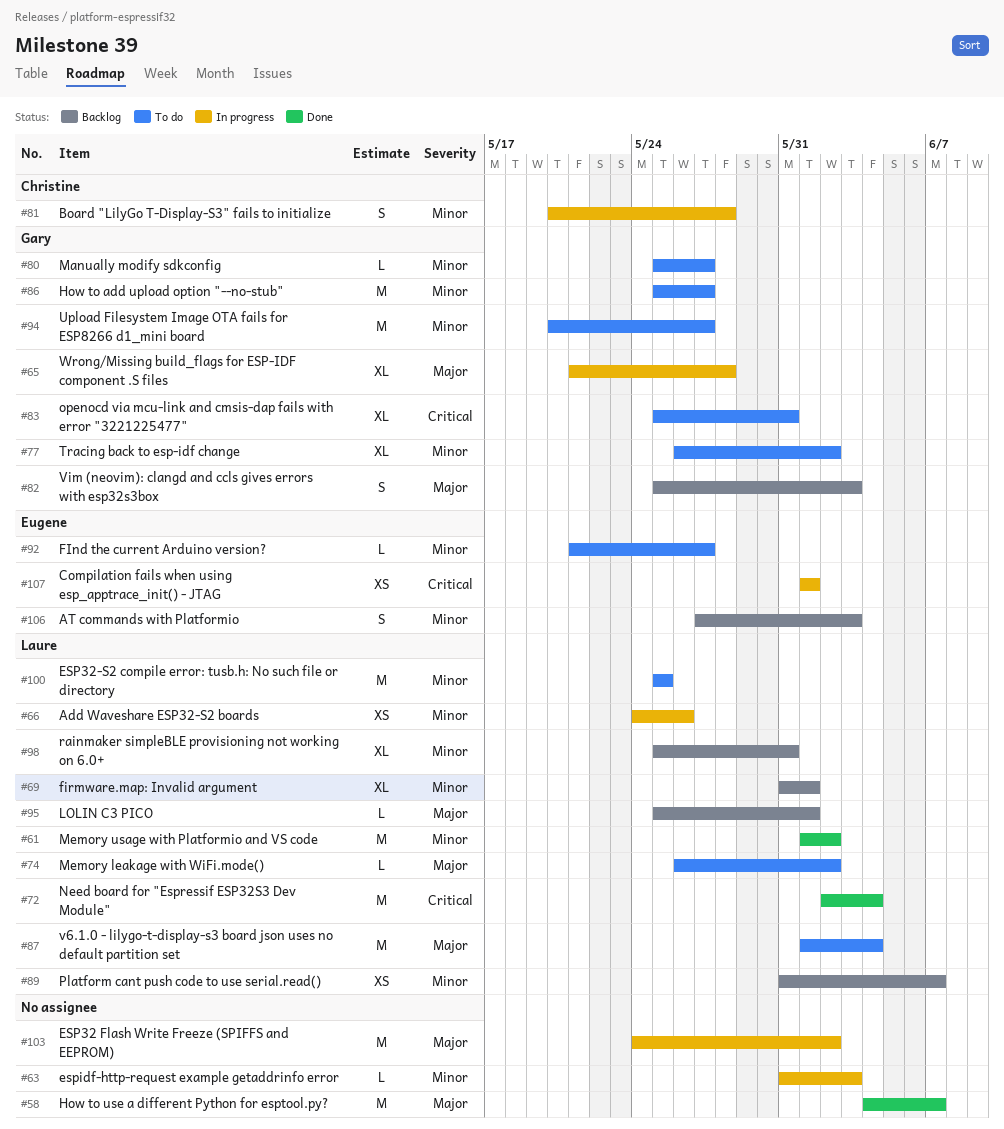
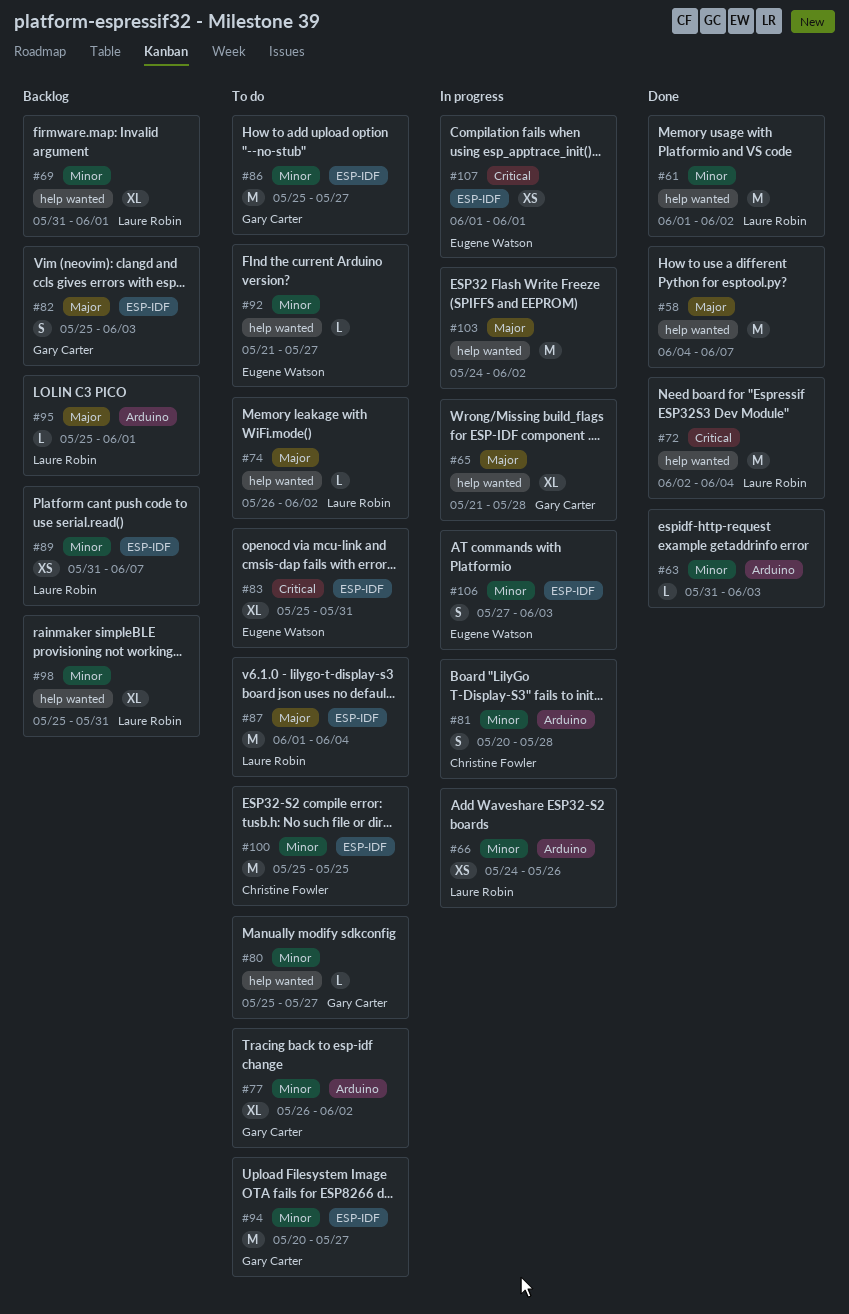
#63, status: In progress -> Done
#83, owner: Gary Carter -> Eugene Watson
#100, owner: Laure Robin -> Christine Fowler
#106, status: Backlog -> In progress

